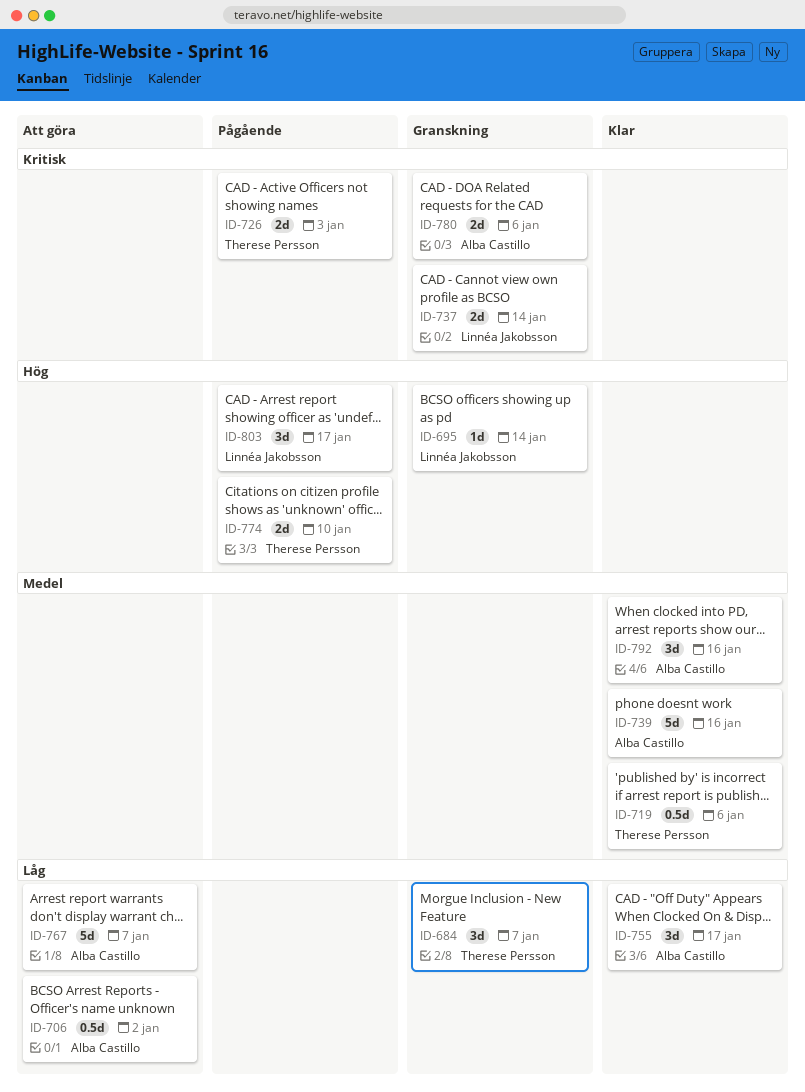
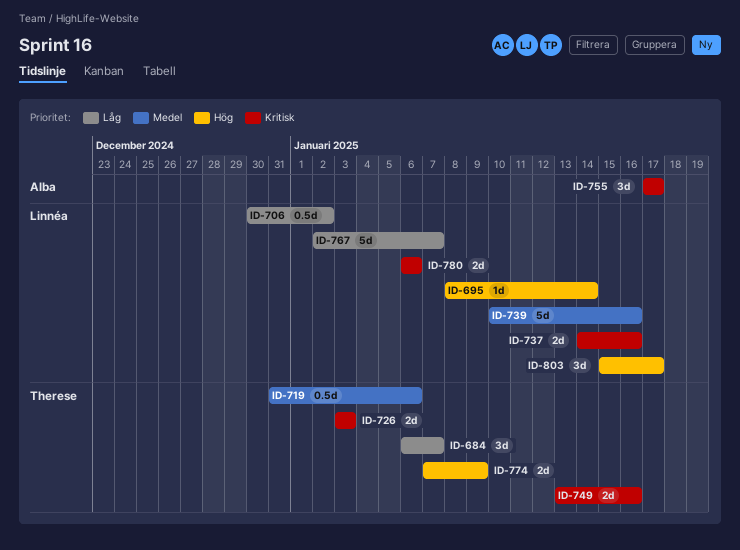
ID-706, owner: Alba Castillo -> Linnéa Jakobsson
ID-737, due: Jan 14 -> Jan 16
ID-739, owner: Alba Castillo -> Linnéa Jakobsson
ID-749: none -> present
ID-755, priority: Låg -> Kritisk
ID-767, owner: Alba Castillo -> Linnéa Jakobsson
ID-774, due: Jan 10 -> Jan 9
ID-780, owner: Alba Castillo -> Linnéa Jakobsson
ID-792: present -> none

